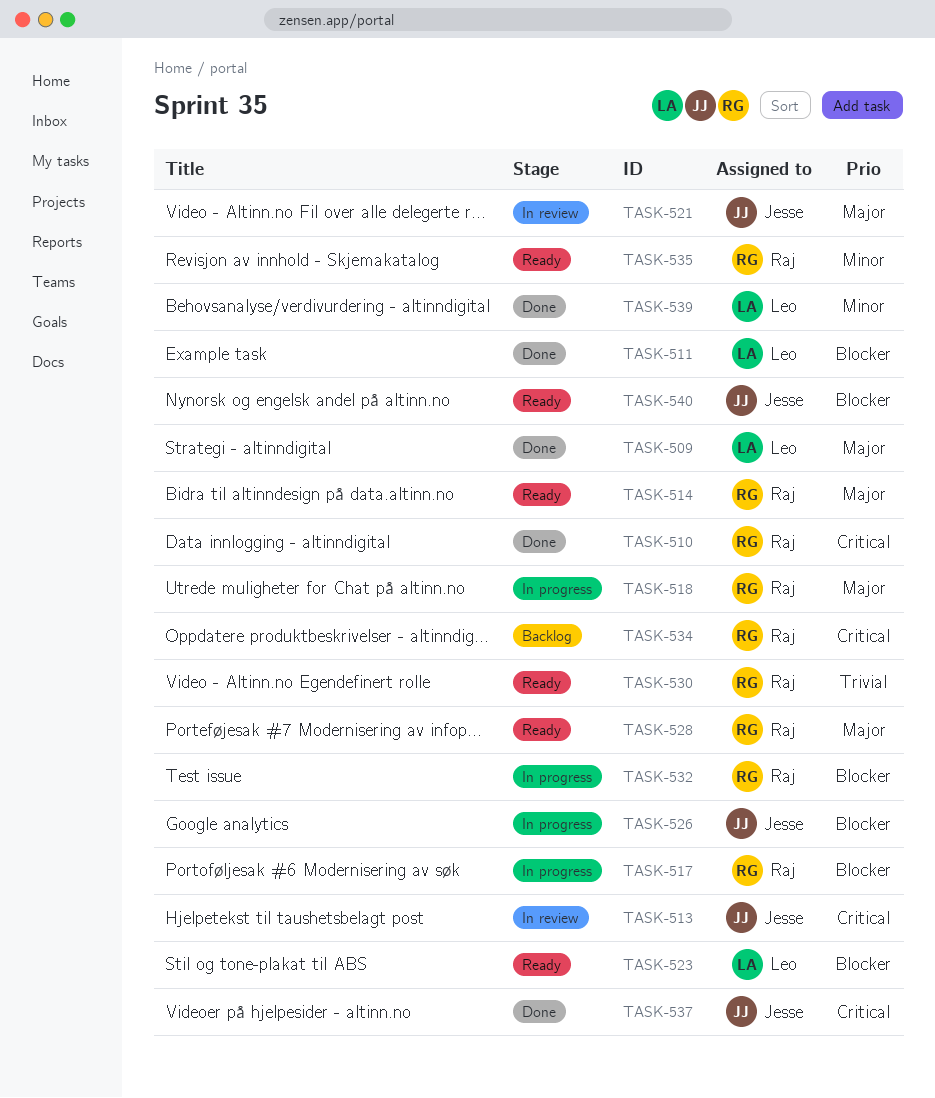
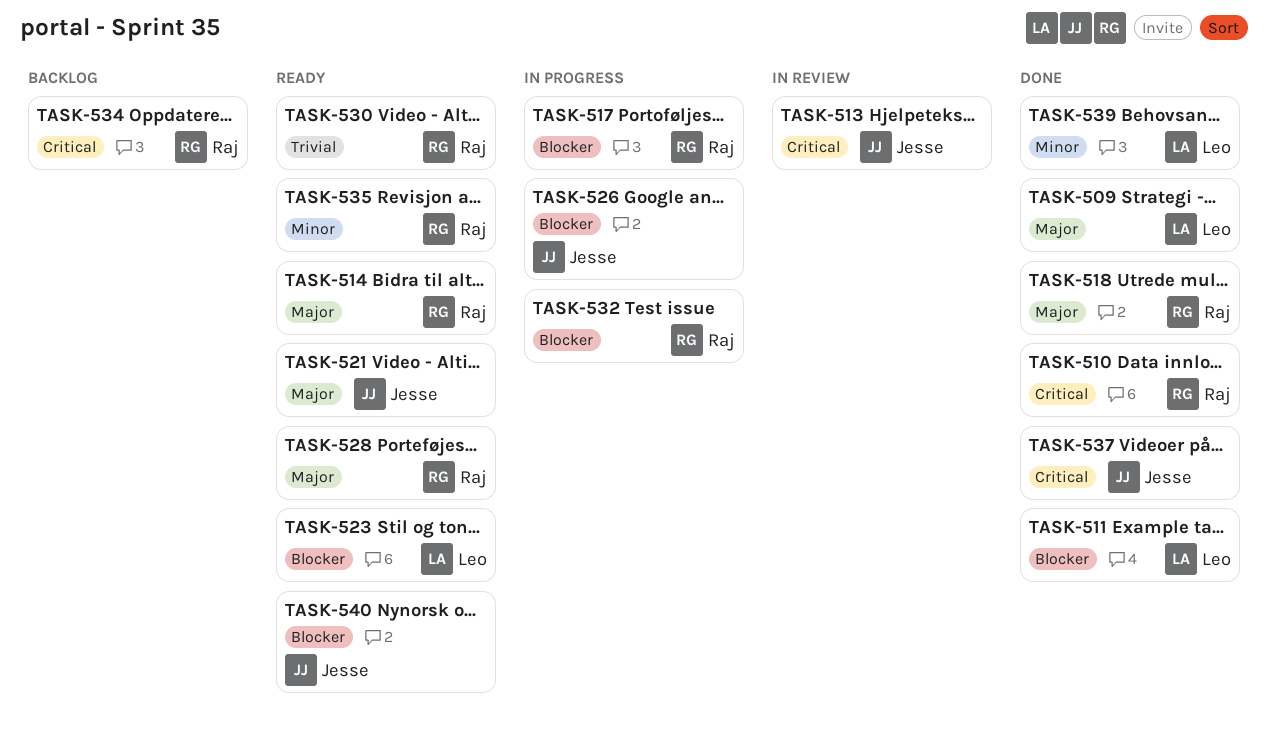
TASK-518, status: In progress -> Done
TASK-521, status: In review -> Ready

